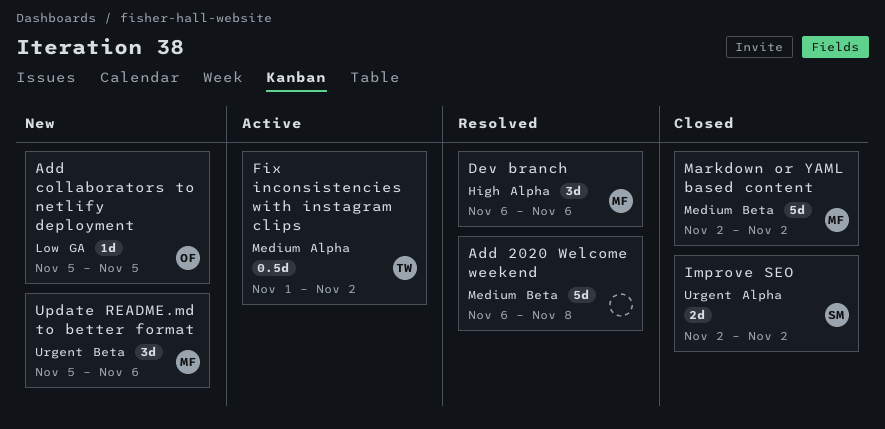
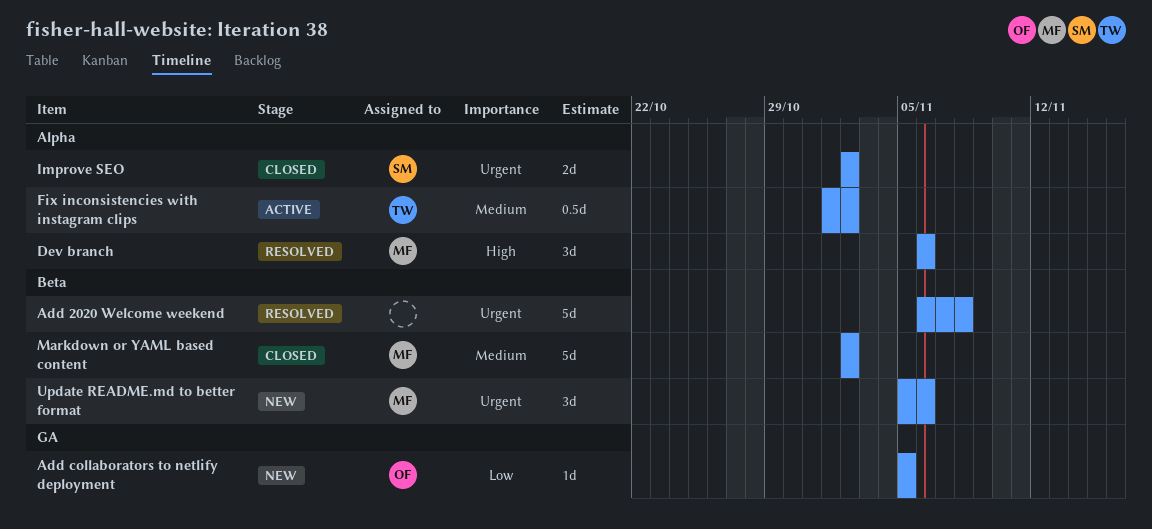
Add 2020 Welcome weekend, priority: Medium -> Urgent

